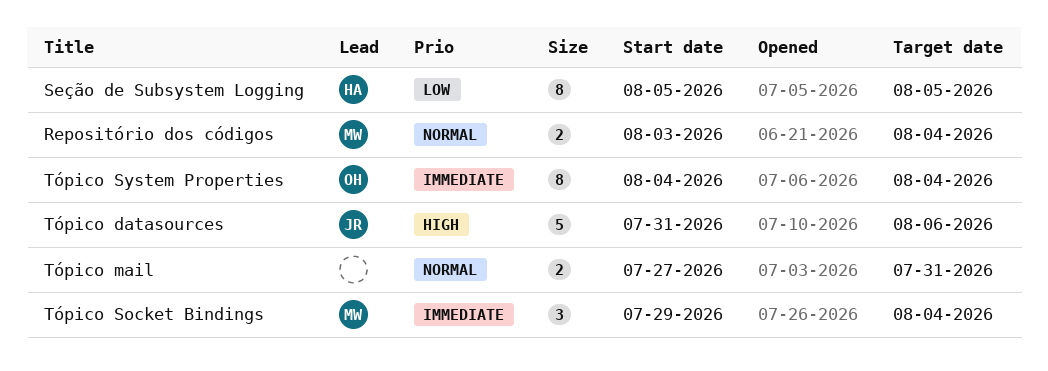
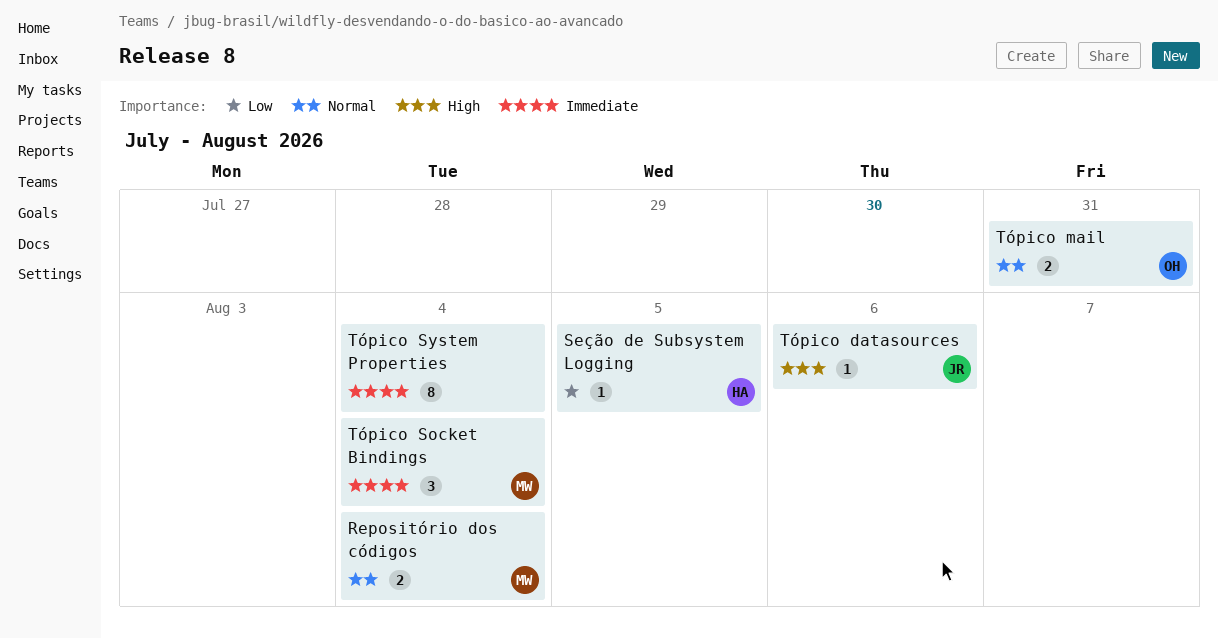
Seção de Subsystem Logging, estimate: 8 -> 1
Tópico datasources, estimate: 5 -> 1
Tópico mail, owner: none -> OH
Tópico System Properties, owner: OH -> none

